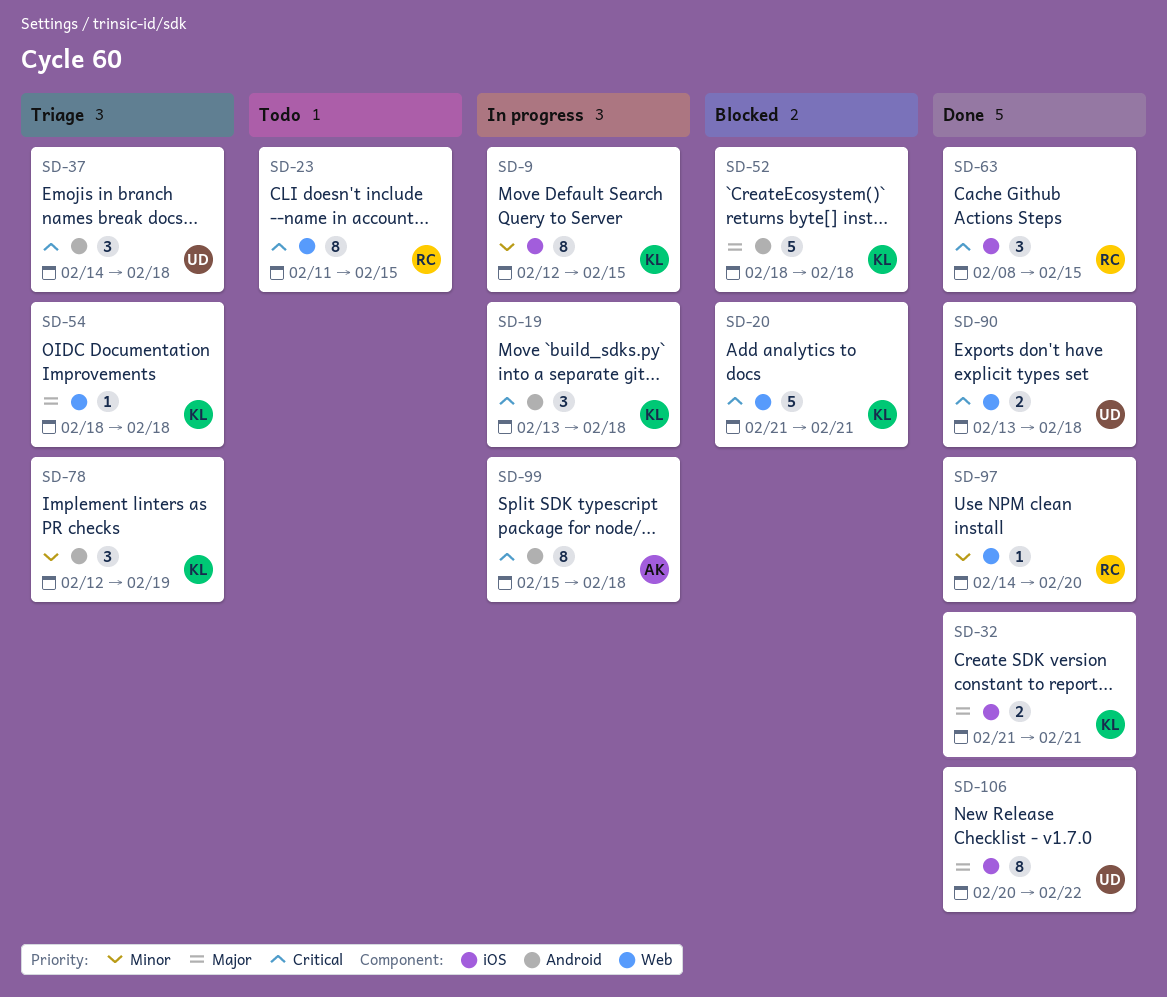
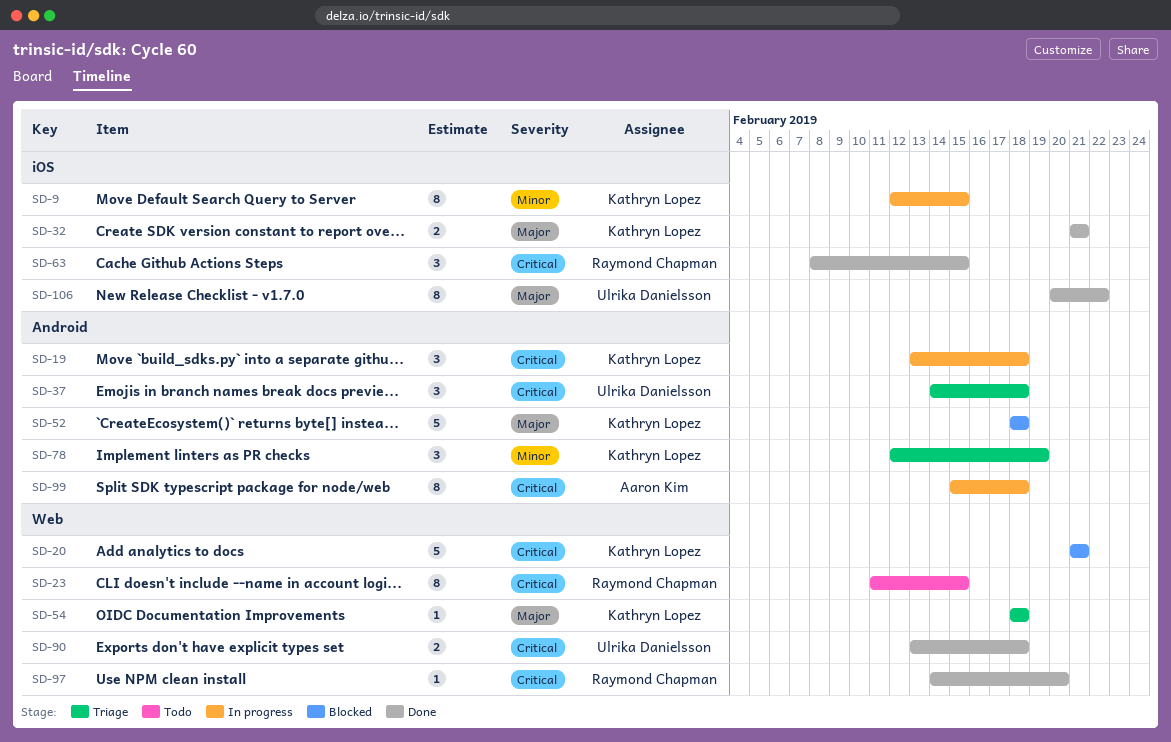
SD-97, priority: Minor -> Critical

